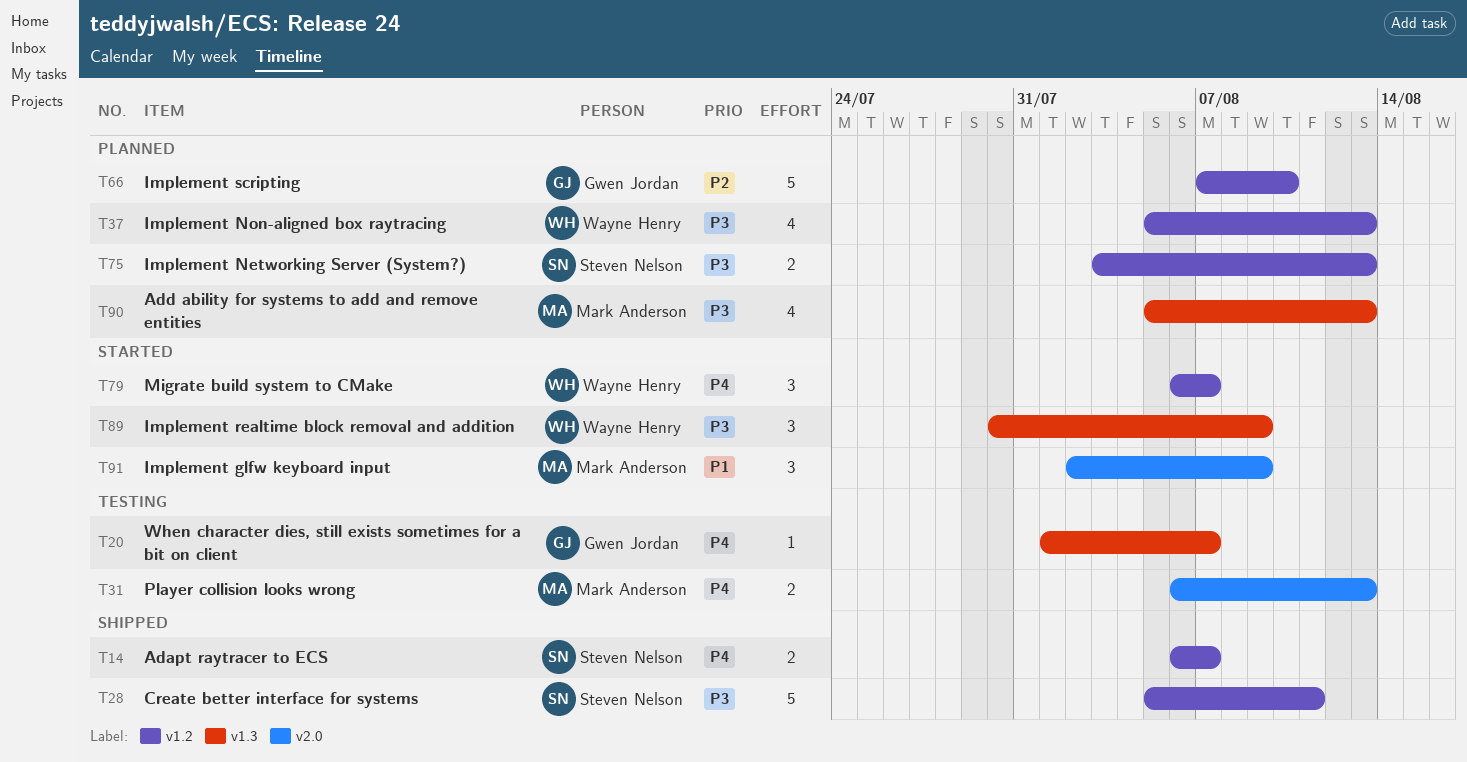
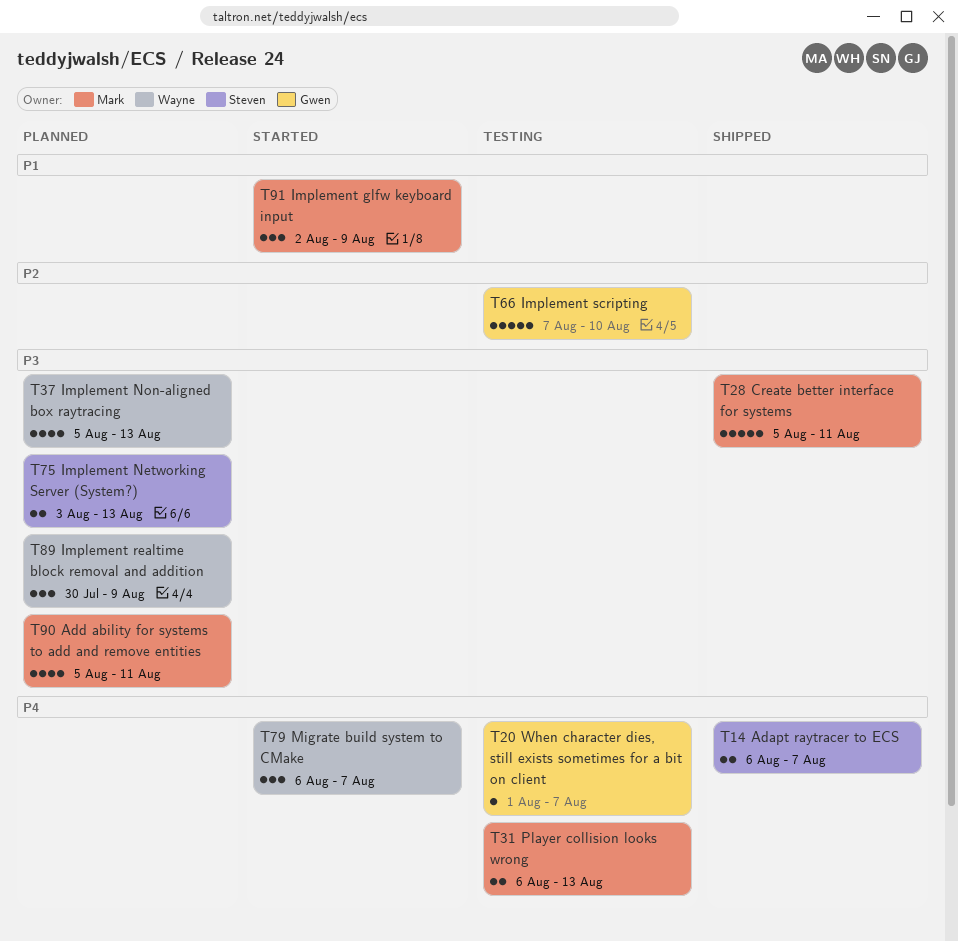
T28, owner: Steven Nelson -> Mark Anderson
T66, status: Planned -> Testing
T89, status: Started -> Planned
T90, due: Aug 13 -> Aug 11

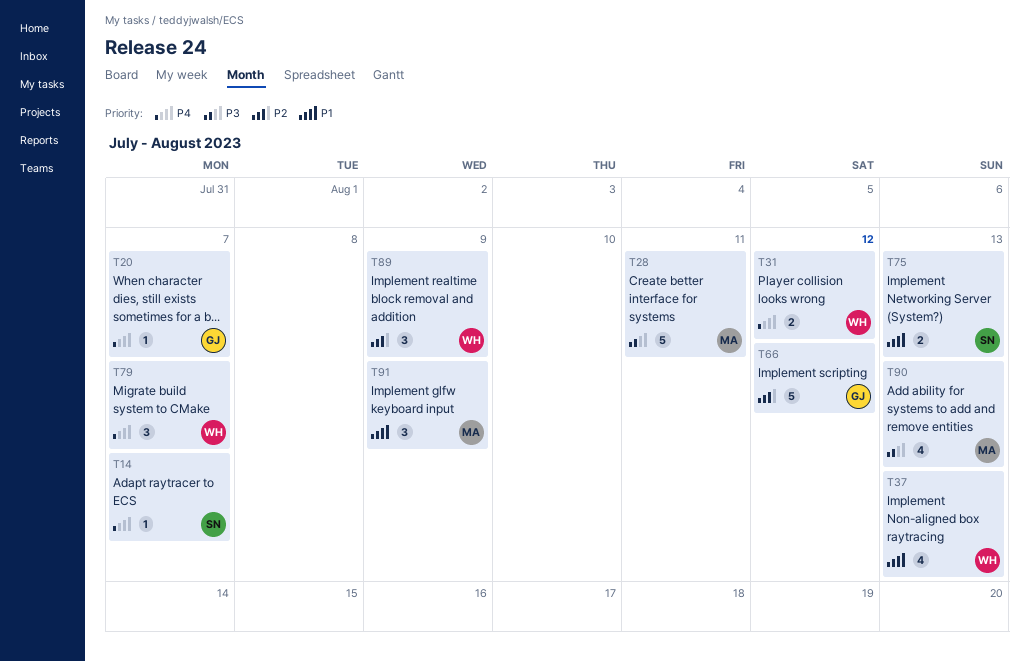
T14, estimate: 2 -> 1
T31, owner: Mark -> Wayne
T31, due: Aug 13 -> Aug 12
T37, priority: P3 -> P1
T66, due: Aug 10 -> Aug 12
T75, priority: P3 -> P1
T89, priority: P3 -> P2
T90, due: Aug 11 -> Aug 13

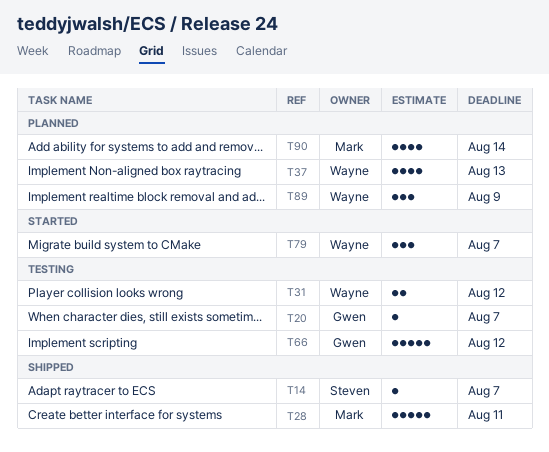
T75: present -> none
T90, due: Aug 13 -> Aug 14
T91: present -> none

